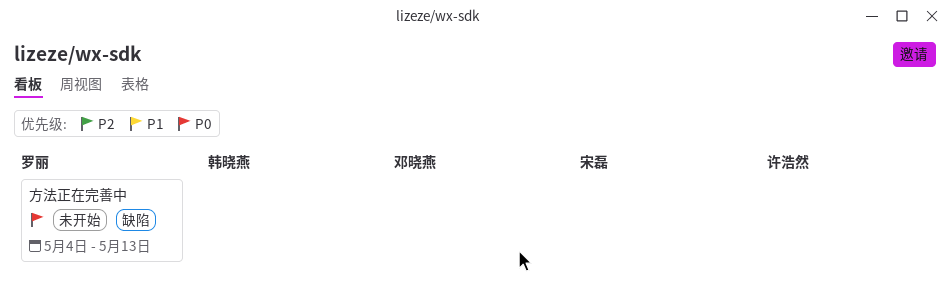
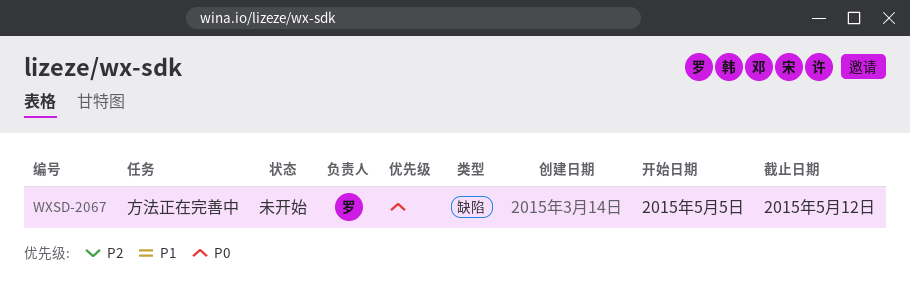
方法正在完善中, start: May 4 -> May 5
方法正在完善中, due: May 13 -> May 12

